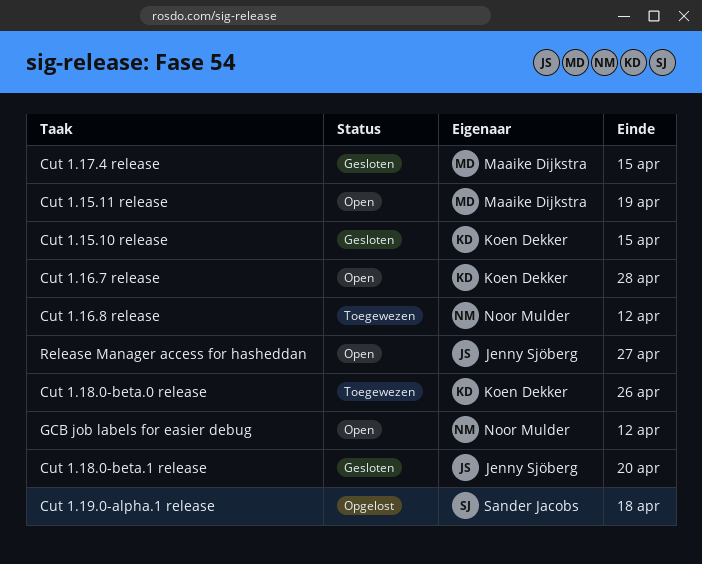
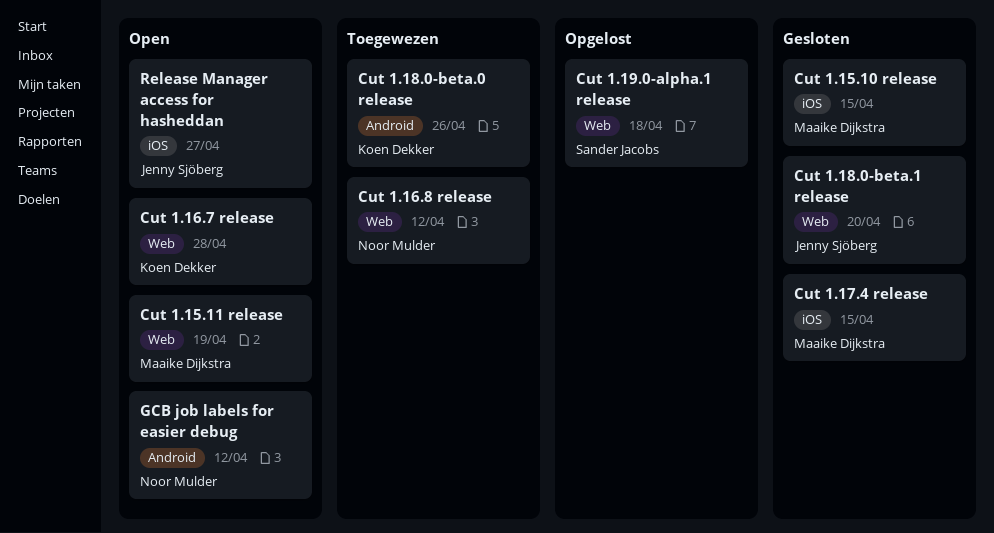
Cut 1.15.10 release, owner: Koen Dekker -> Maaike Dijkstra

